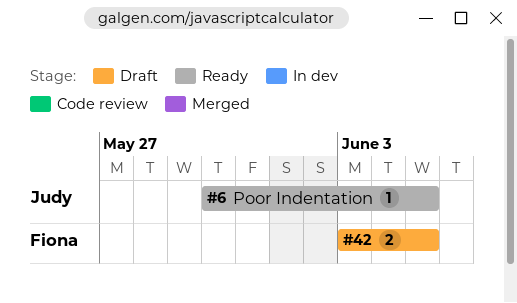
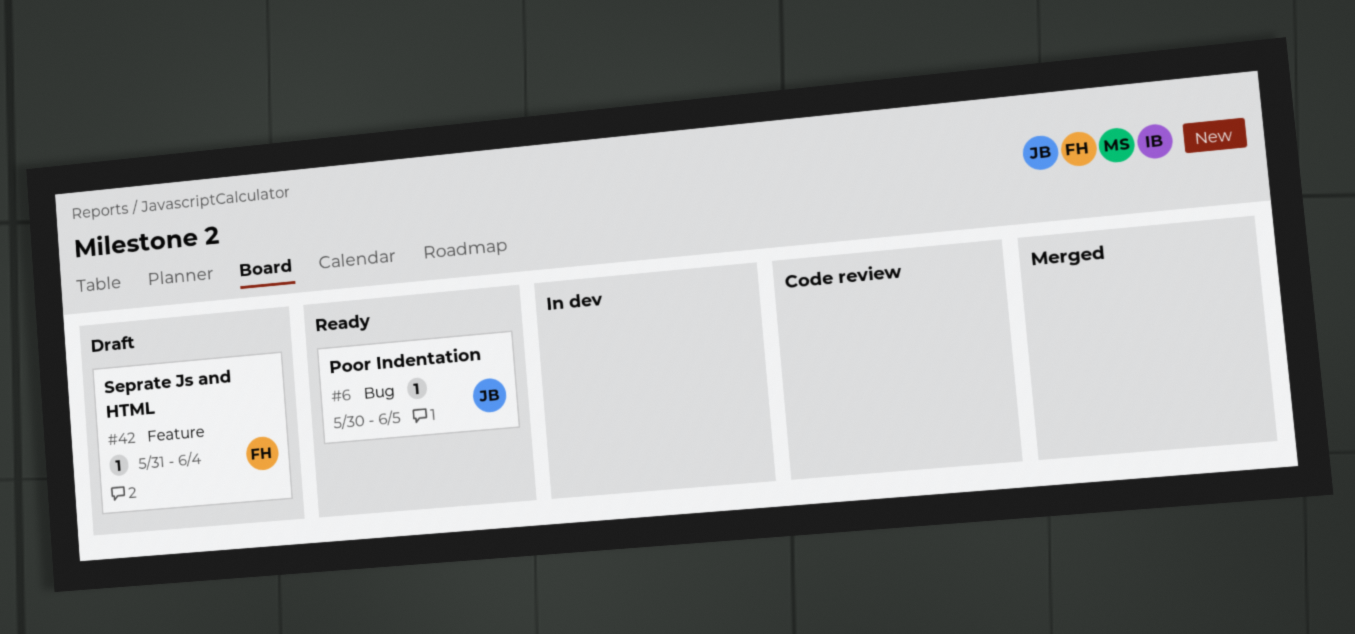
#42, estimate: 2 -> 1
#42, start: Jun 3 -> May 31
#42, due: Jun 5 -> Jun 4

